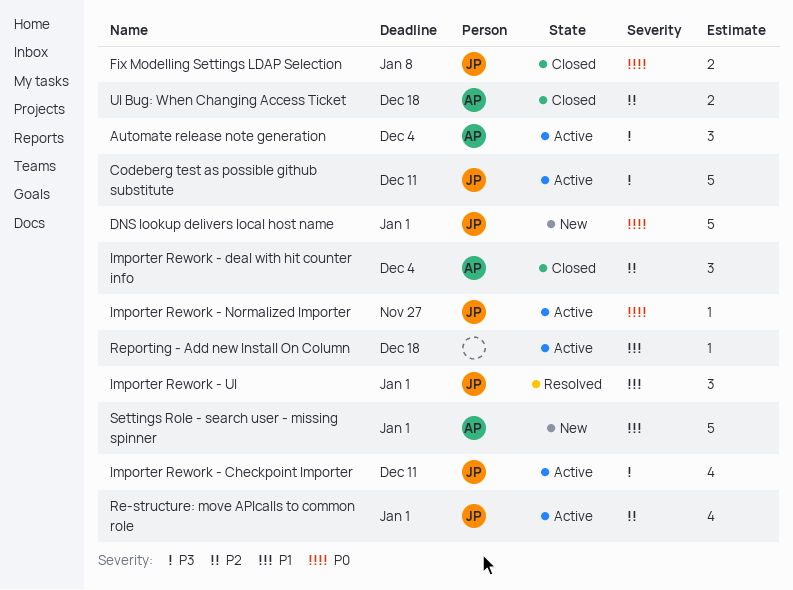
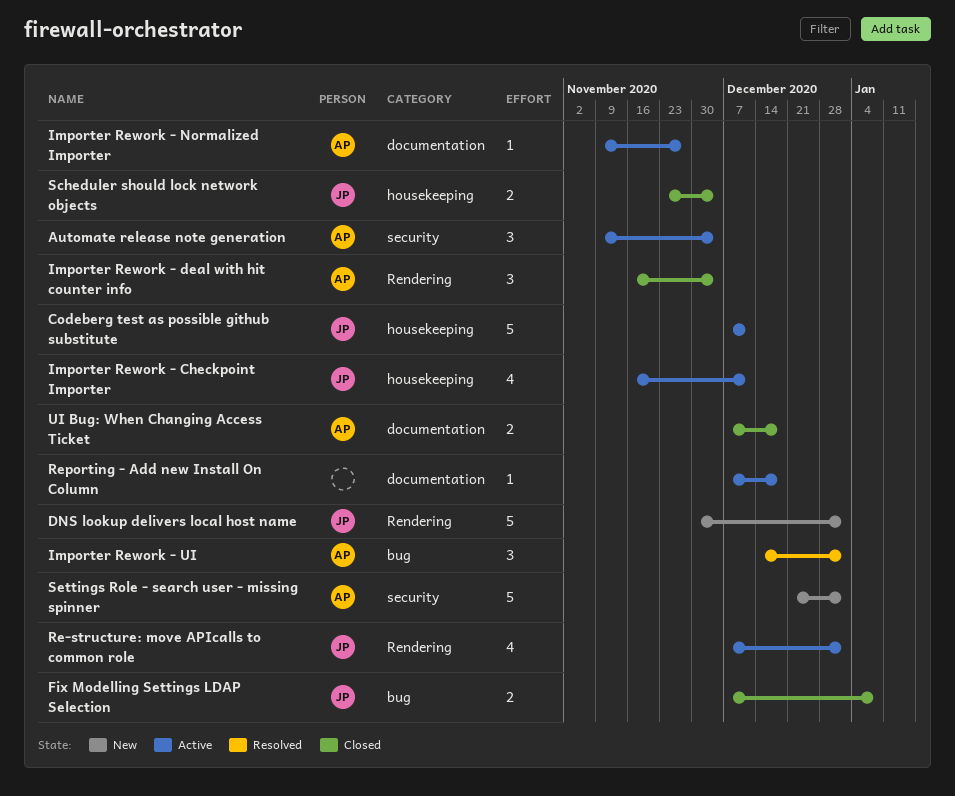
Importer Rework - Normalized Importer, owner: JP -> AP
Importer Rework - UI, owner: JP -> AP
Scheduler should lock network objects: none -> present

